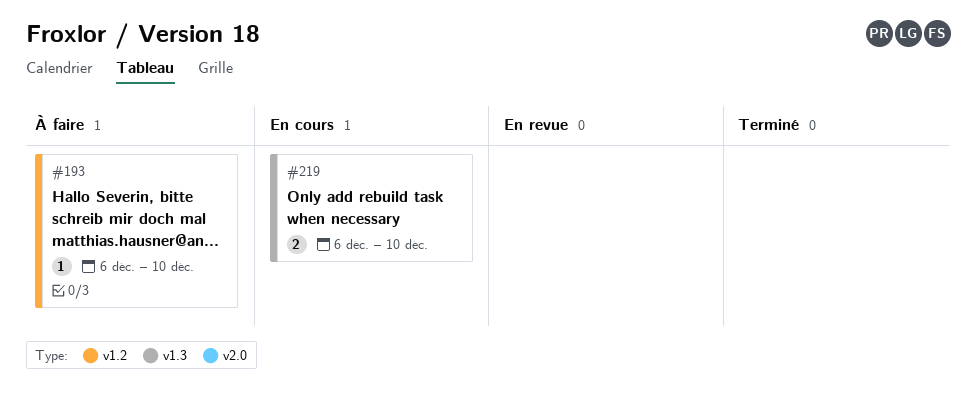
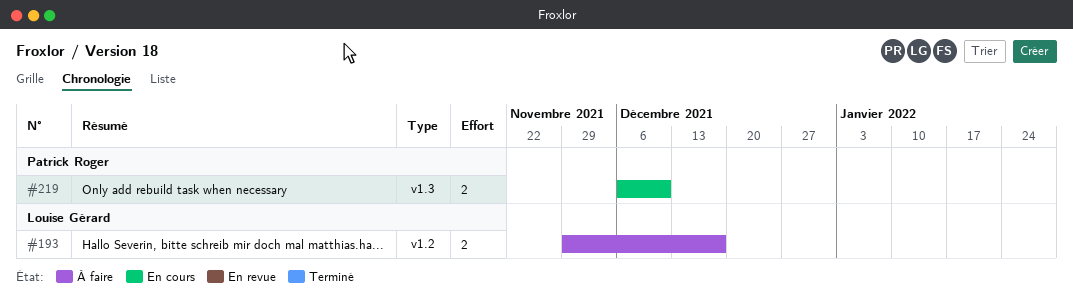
#193, estimate: 1 -> 2
#193, start: Dec 6 -> Nov 29
#193, due: Dec 10 -> Dec 17

